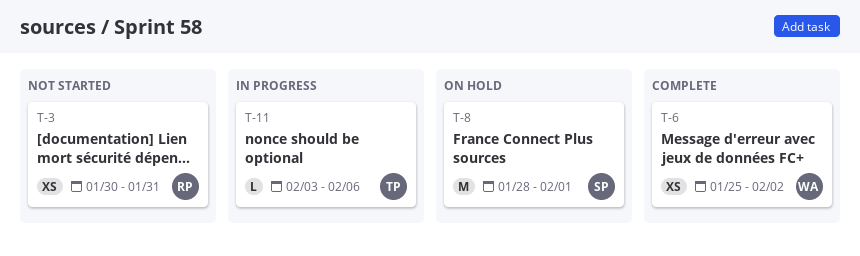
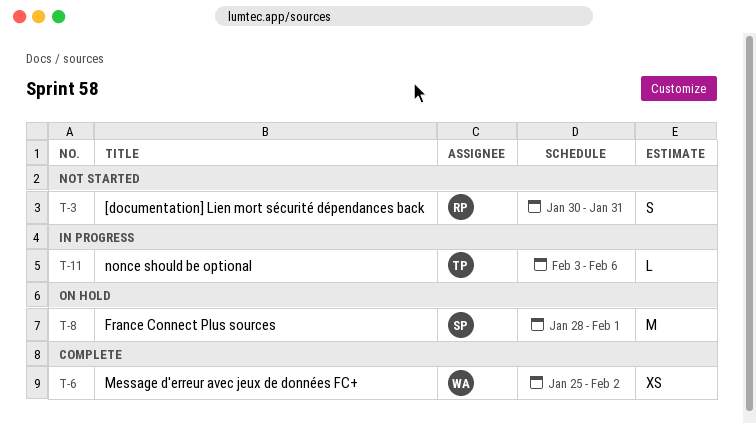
T-3, estimate: XS -> S

